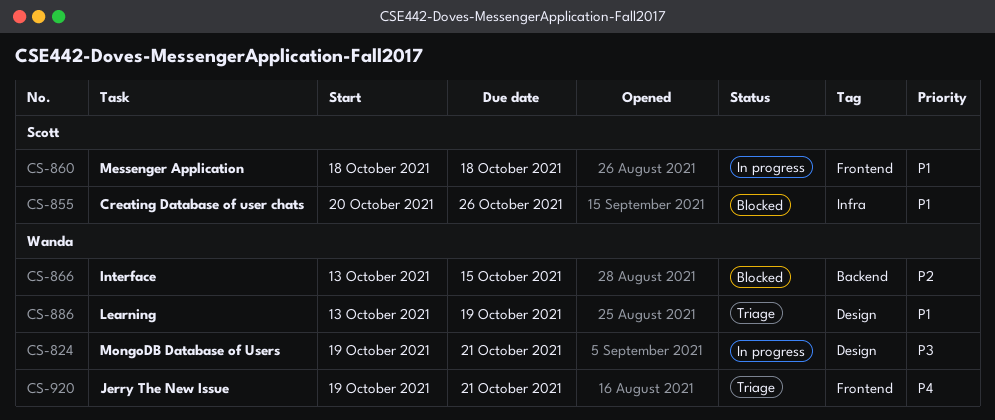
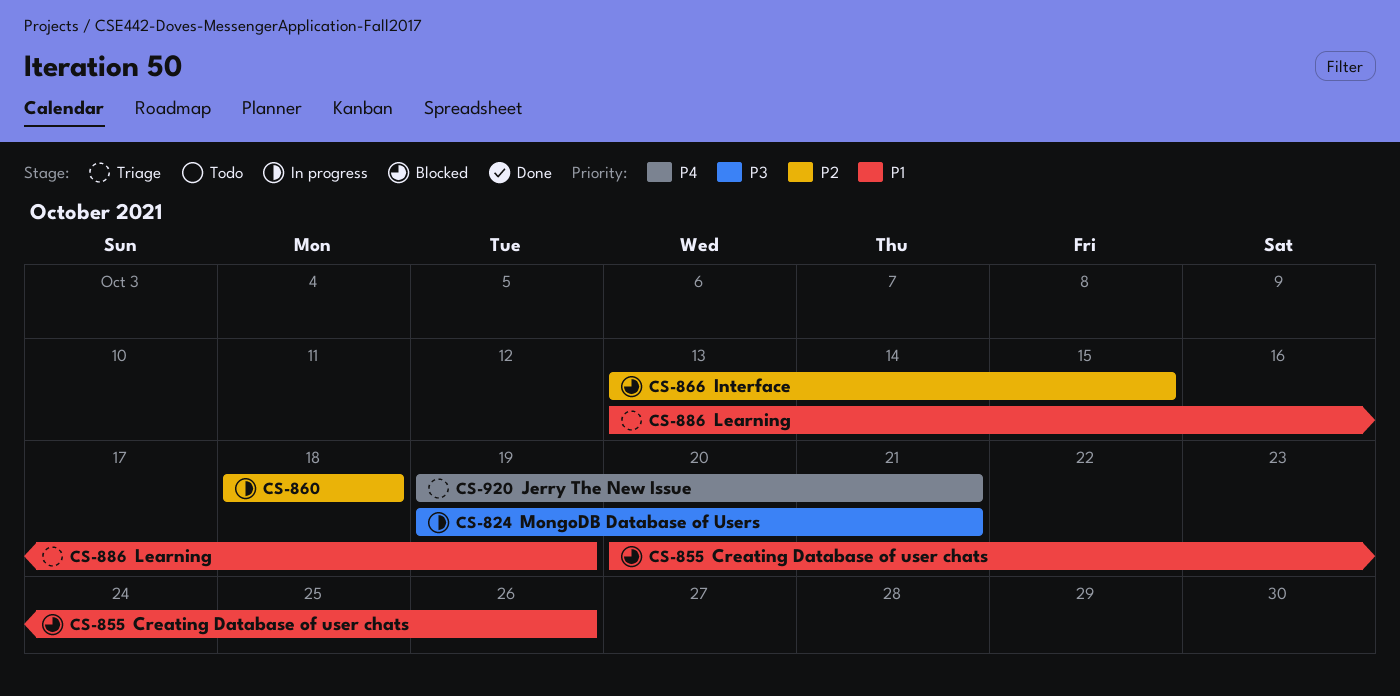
CS-860, priority: P1 -> P2

